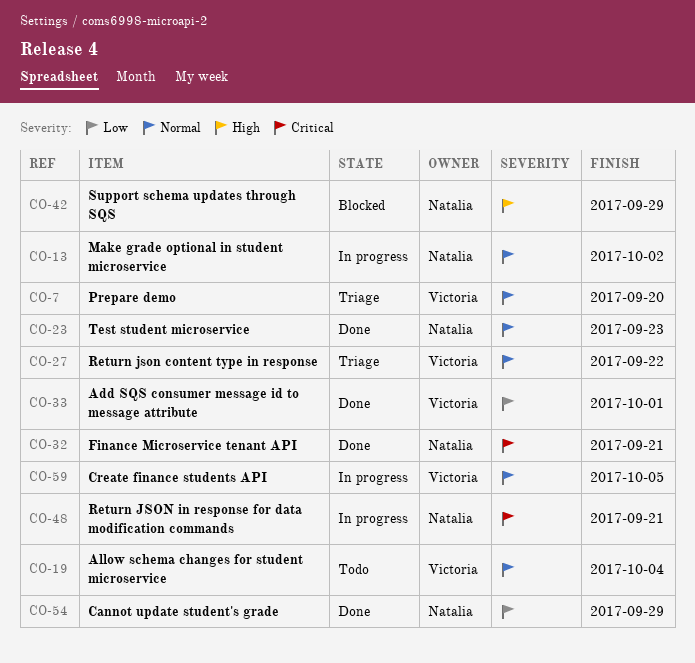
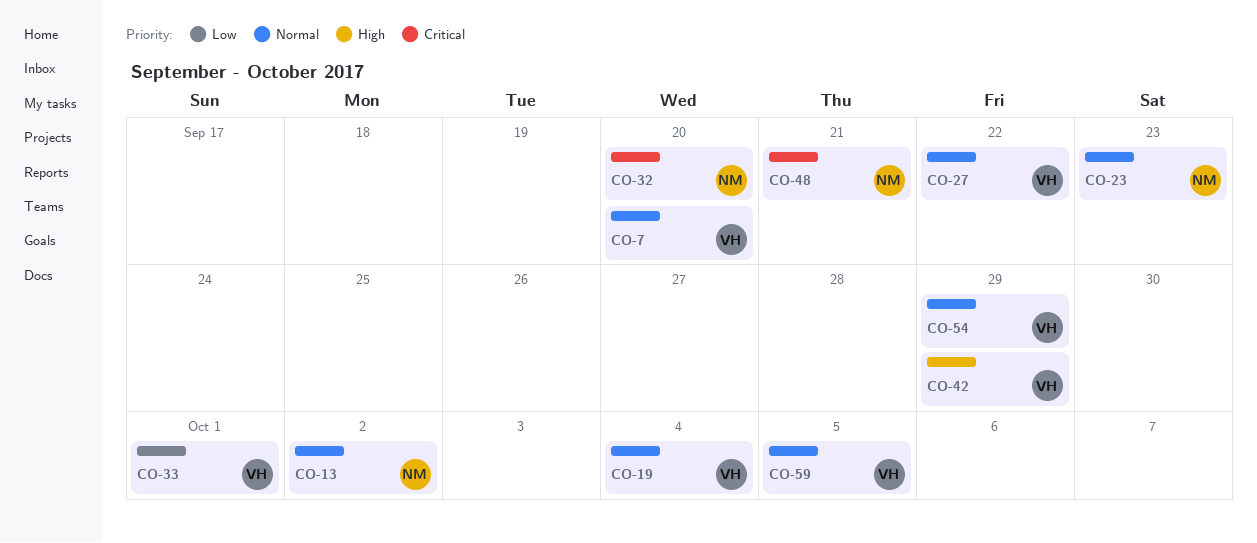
CO-32, due: Sep 21 -> Sep 20
CO-42, owner: Natalia -> Victoria
CO-54, owner: Natalia -> Victoria
CO-54, priority: Low -> Normal

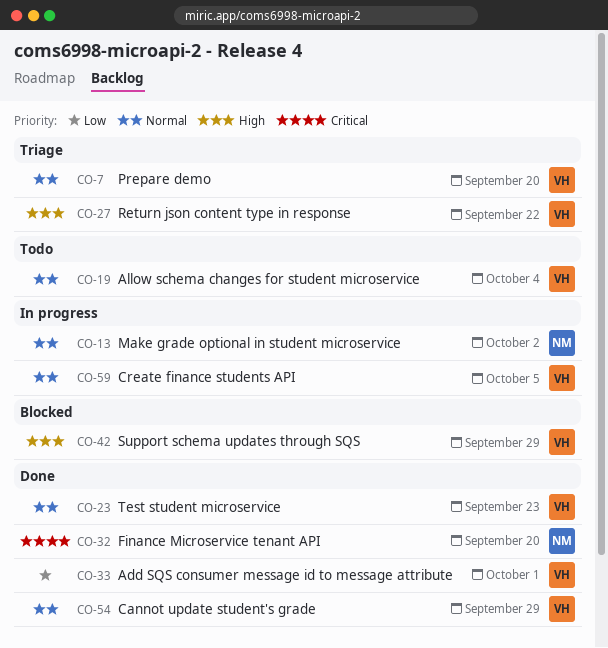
CO-23, owner: NM -> VH
CO-27, priority: Normal -> High
CO-48: present -> none

